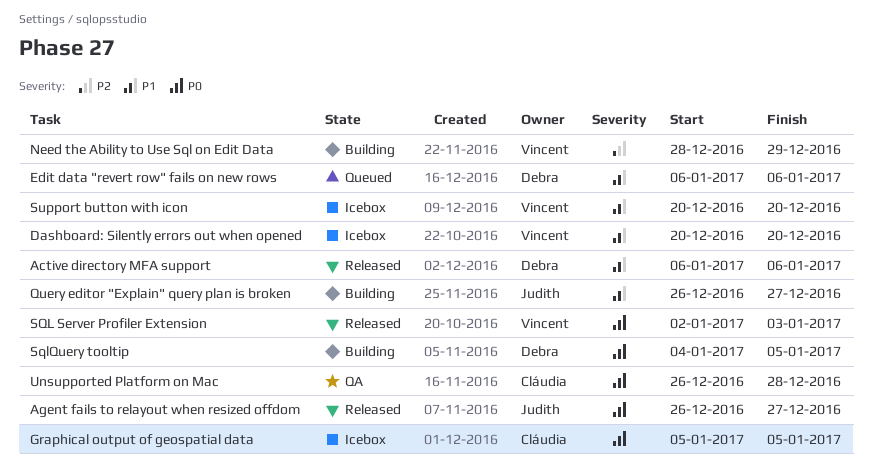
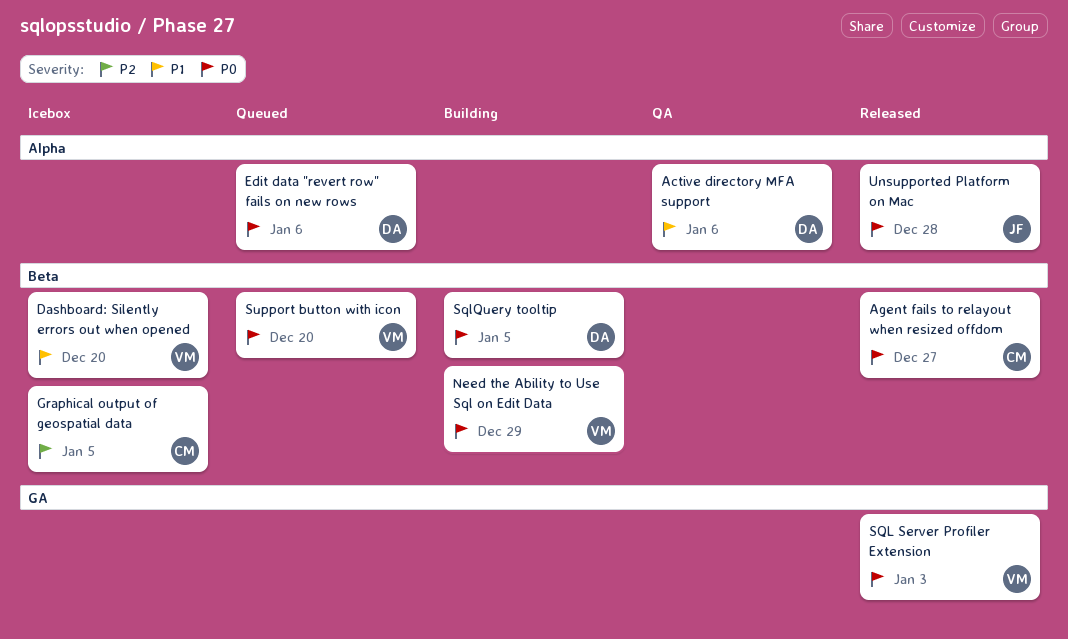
Active directory MFA support, status: Released -> QA
Agent fails to relayout when resized offdom, owner: Judith -> Cláudia
Edit data "revert row" fails on new rows, priority: P1 -> P0
Graphical output of geospatial data, priority: P0 -> P2
Need the Ability to Use Sql on Edit Data, priority: P2 -> P0
Query editor "Explain" query plan is broken: present -> none
Support button with icon, status: Icebox -> Queued
Support button with icon, priority: P1 -> P0
Unsupported Platform on Mac, status: QA -> Released
Unsupported Platform on Mac, owner: Cláudia -> Judith

